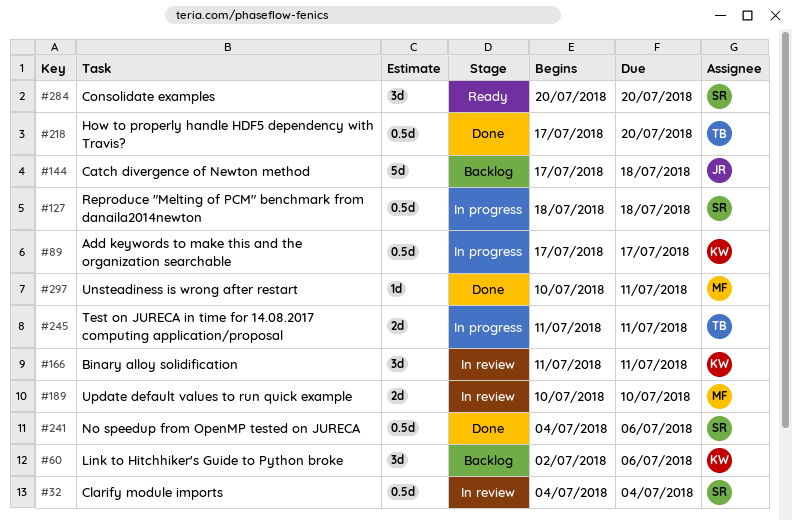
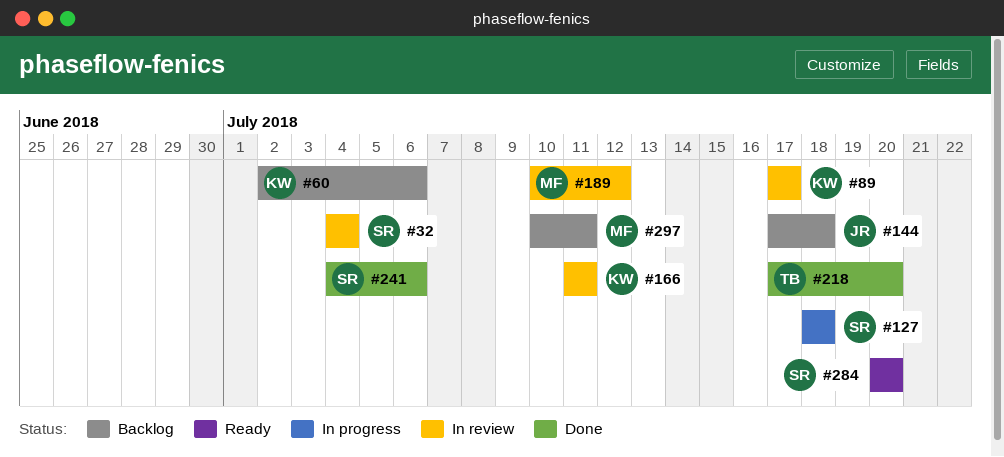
#89, status: In progress -> In review
#189, due: Jul 10 -> Jul 12
#245: present -> none
#297, status: Done -> Backlog

